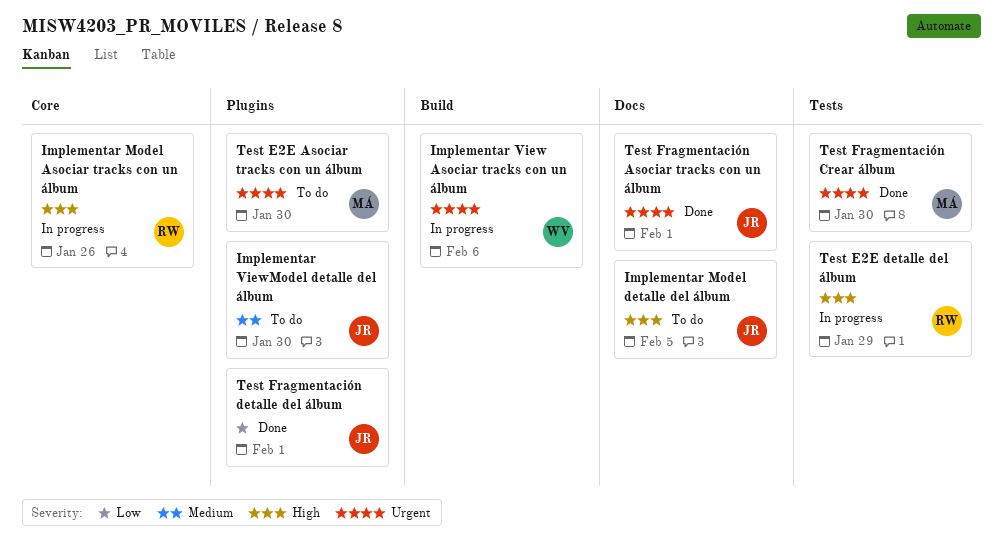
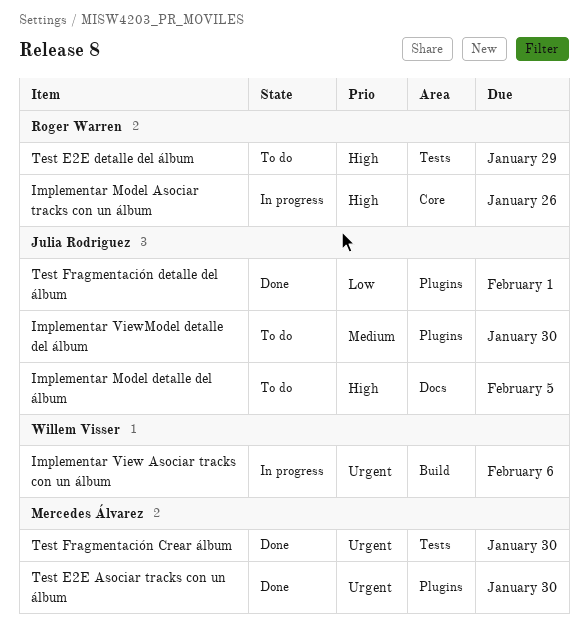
Test E2E Asociar tracks con un álbum, status: To do -> Done
Test E2E detalle del álbum, status: In progress -> To do
Test Fragmentación Asociar tracks con un álbum: present -> none

